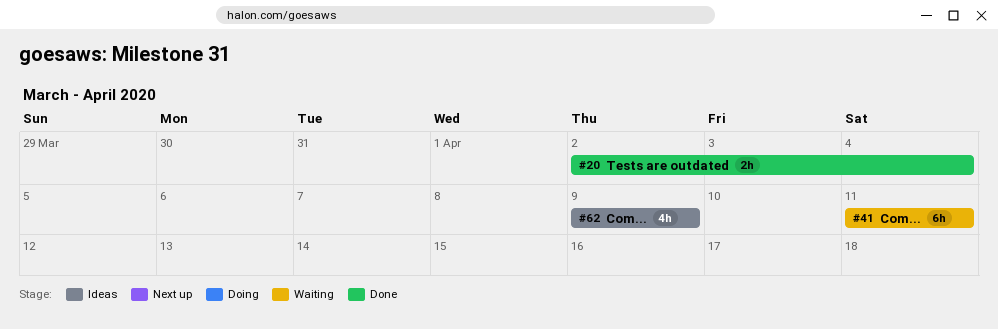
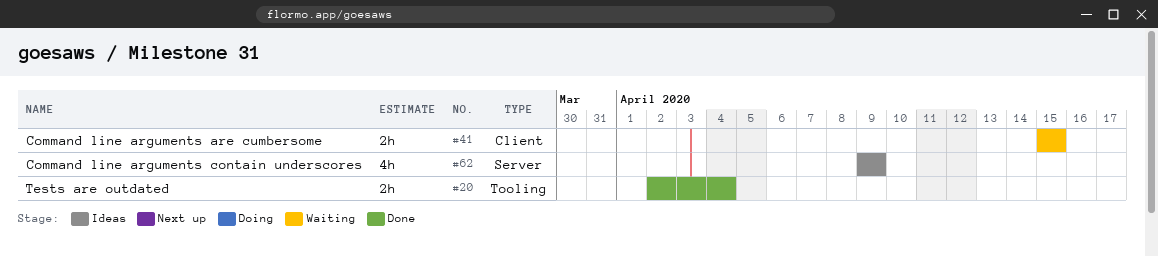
#41, estimate: 6h -> 2h
#41, start: Apr 11 -> Apr 15
#41, due: Apr 11 -> Apr 15

